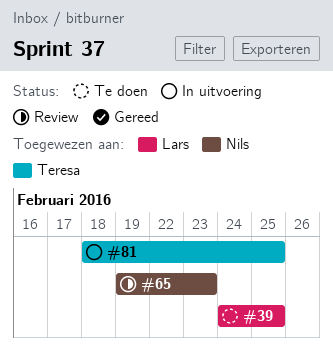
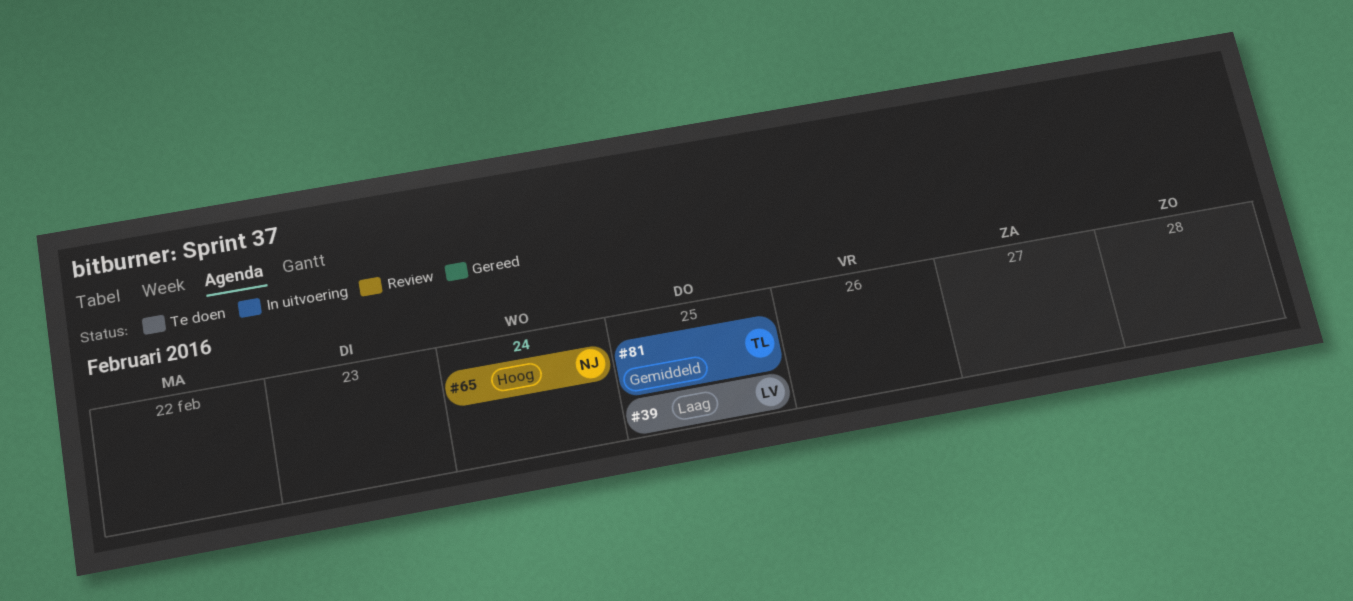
#65, due: Feb 23 -> Feb 24

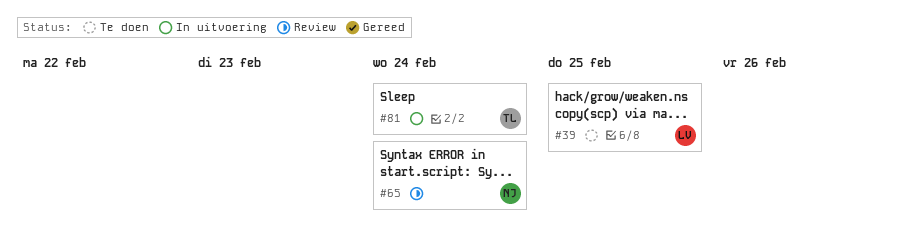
#81, due: Feb 25 -> Feb 24

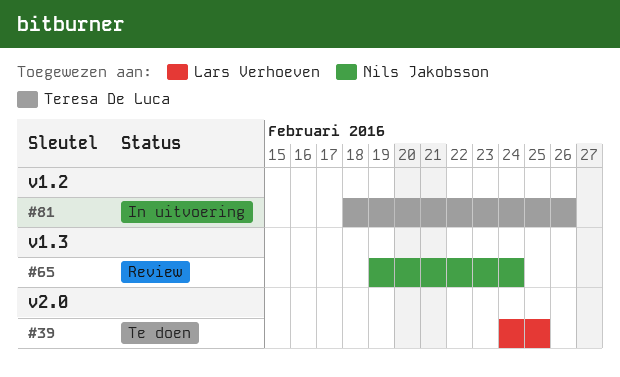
#81, due: Feb 24 -> Feb 26

